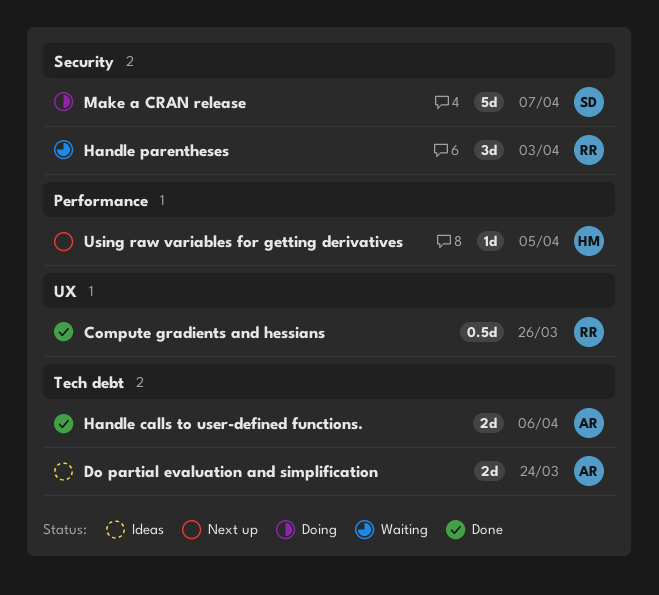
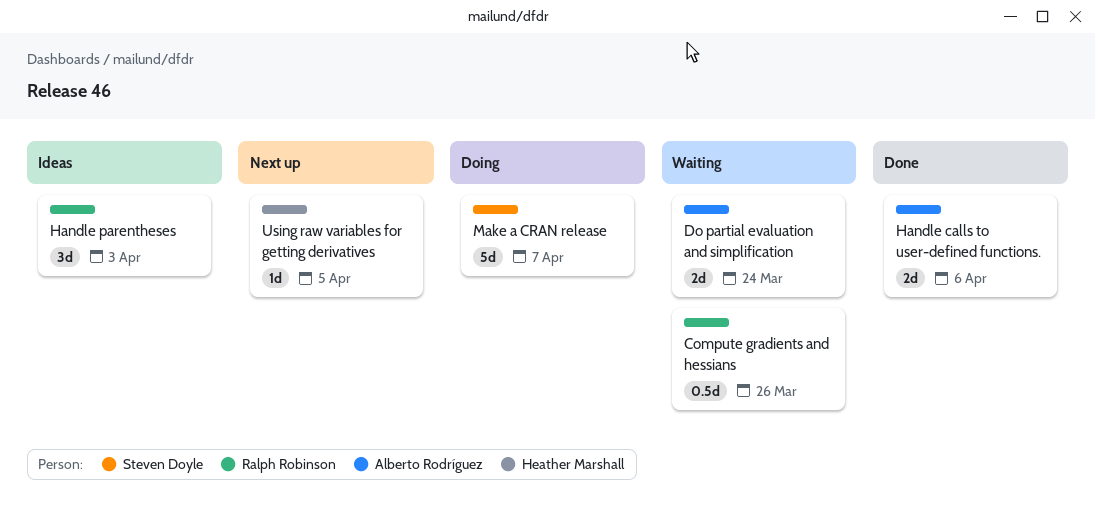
Compute gradients and hessians, status: Done -> Waiting
Do partial evaluation and simplification, status: Ideas -> Waiting
Handle parentheses, status: Waiting -> Ideas

